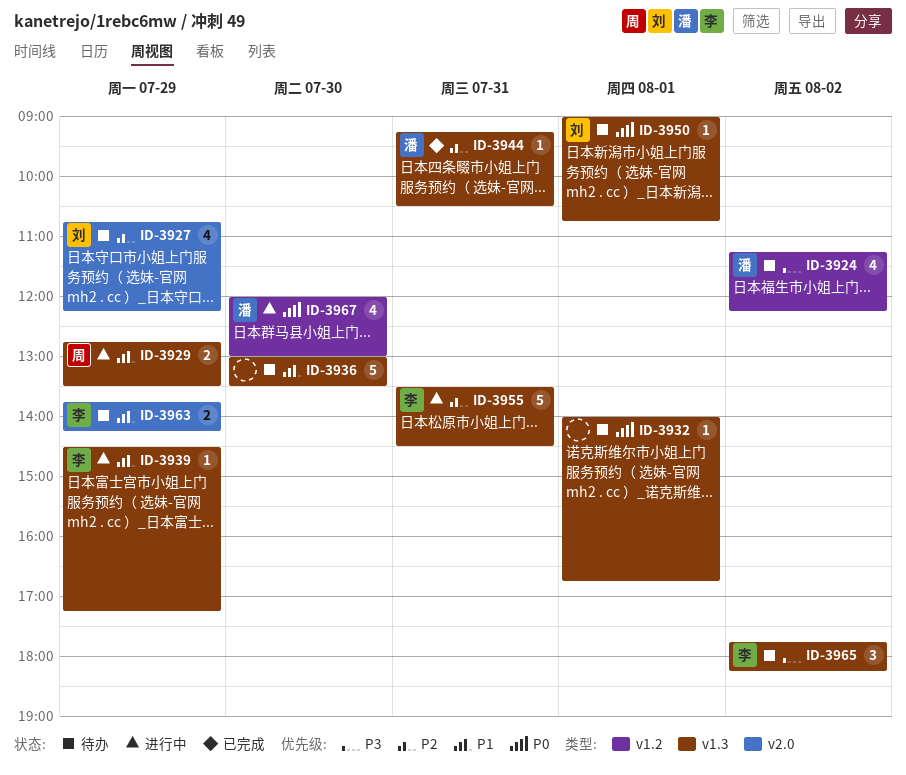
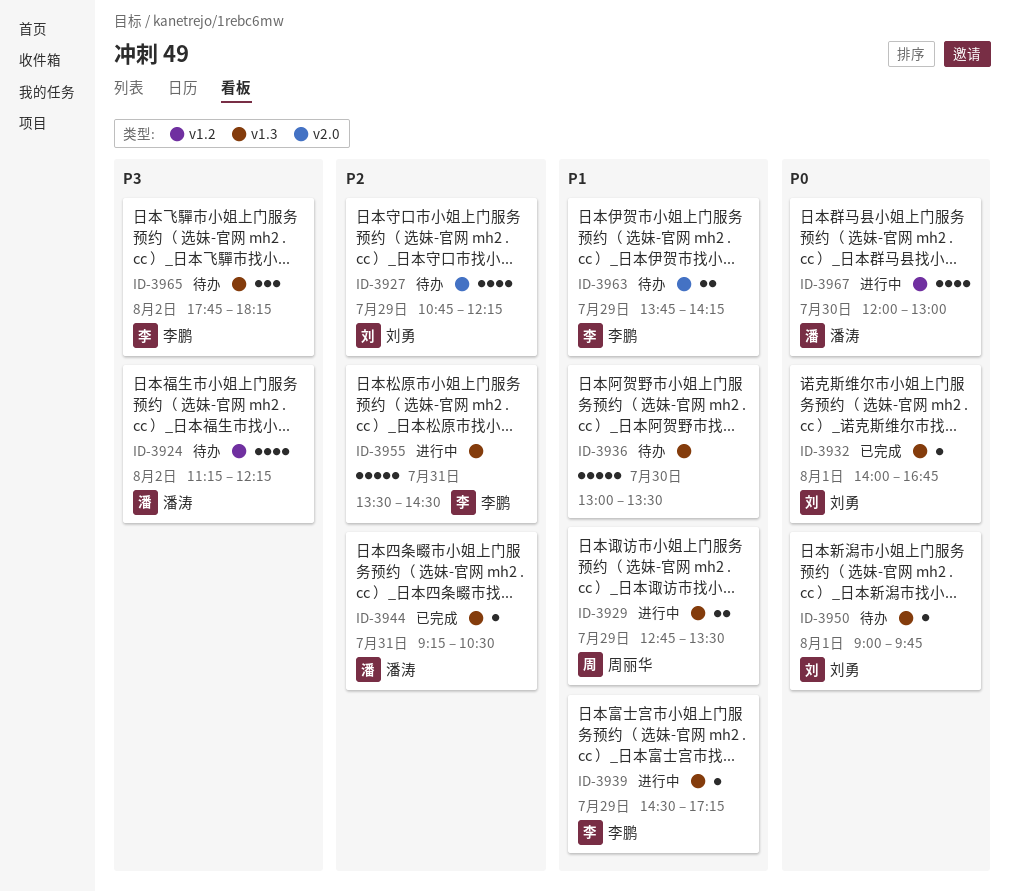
ID-3932, status: 待办 -> 已完成
ID-3932, owner: none -> 刘勇
ID-3950, ends: 10:45 -> 09:45

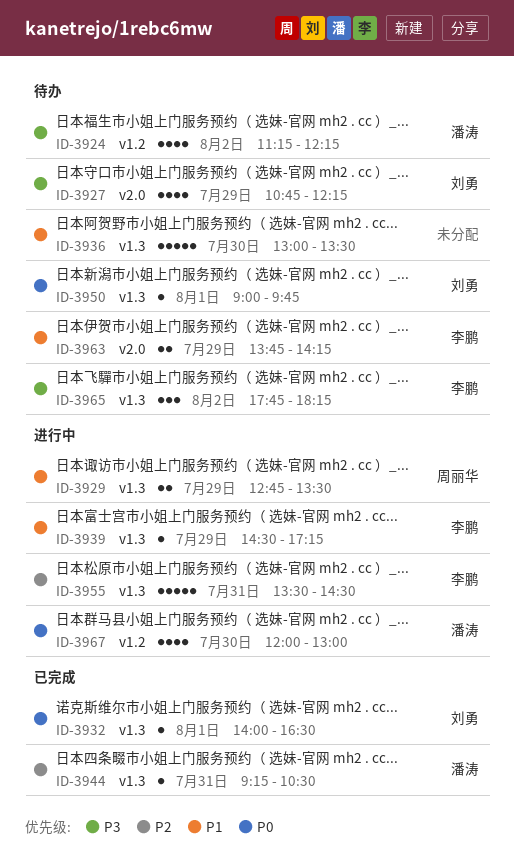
ID-3927, priority: P2 -> P3
ID-3932, ends: 16:45 -> 16:30

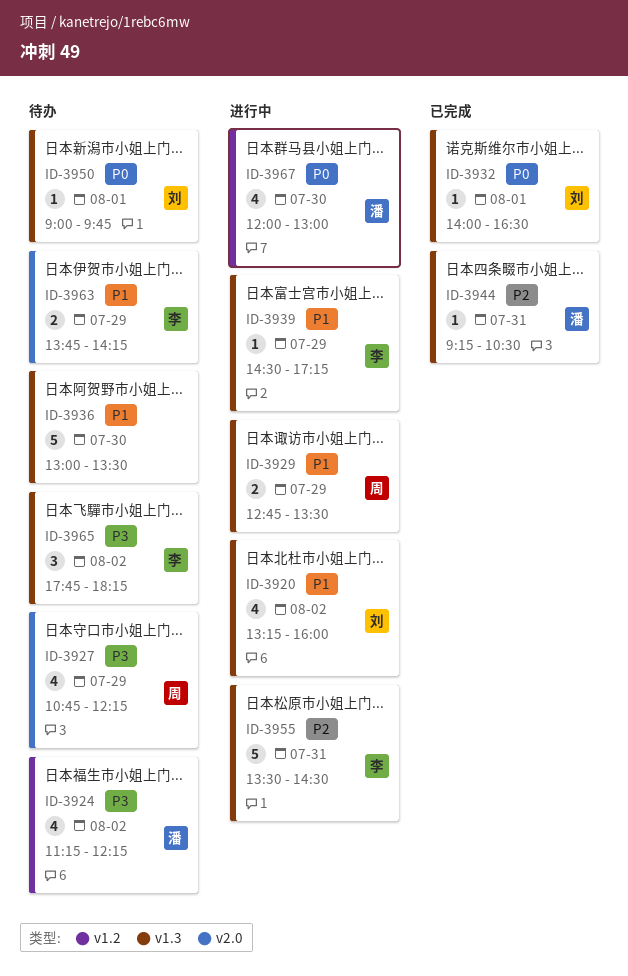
ID-3920: none -> present
ID-3927, owner: 刘勇 -> 周丽华

